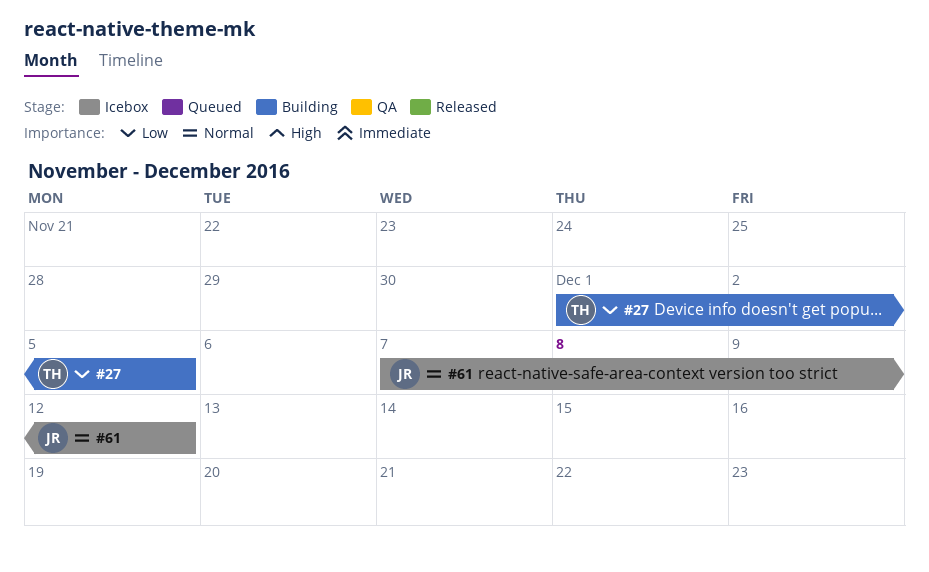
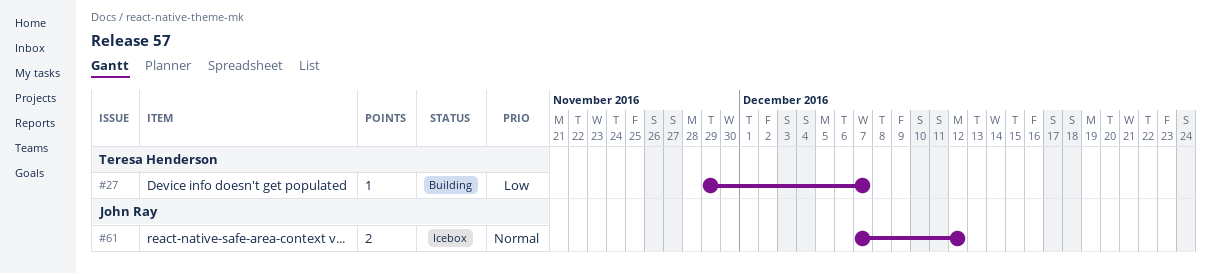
#27, start: Dec 1 -> Nov 29
#27, due: Dec 5 -> Dec 7

